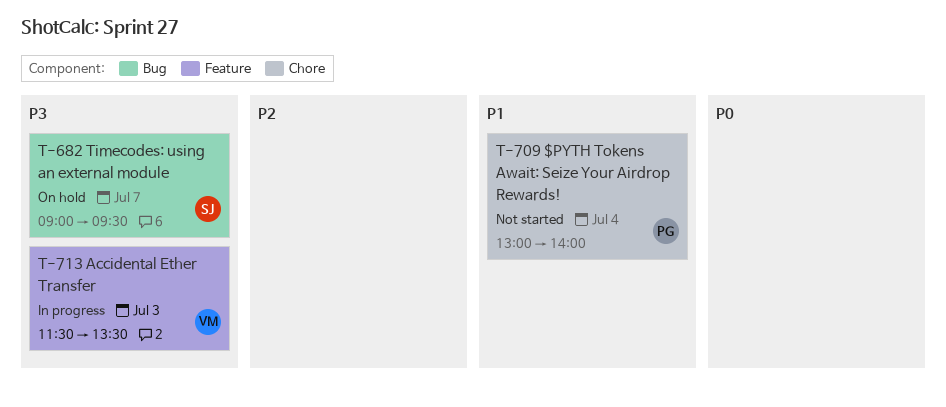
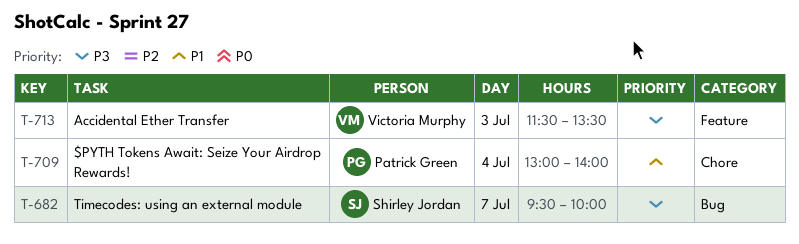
T-682, begins: 09:00 -> 09:30
T-682, ends: 09:30 -> 10:00

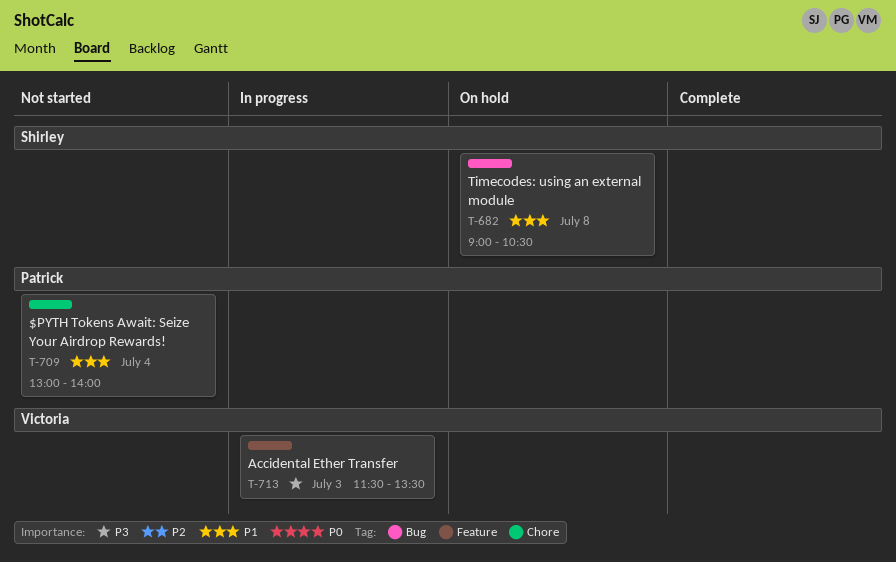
T-682, priority: P3 -> P1
T-682, day: Jul 7 -> Jul 8
T-682, begins: 09:30 -> 09:00
T-682, ends: 10:00 -> 10:30

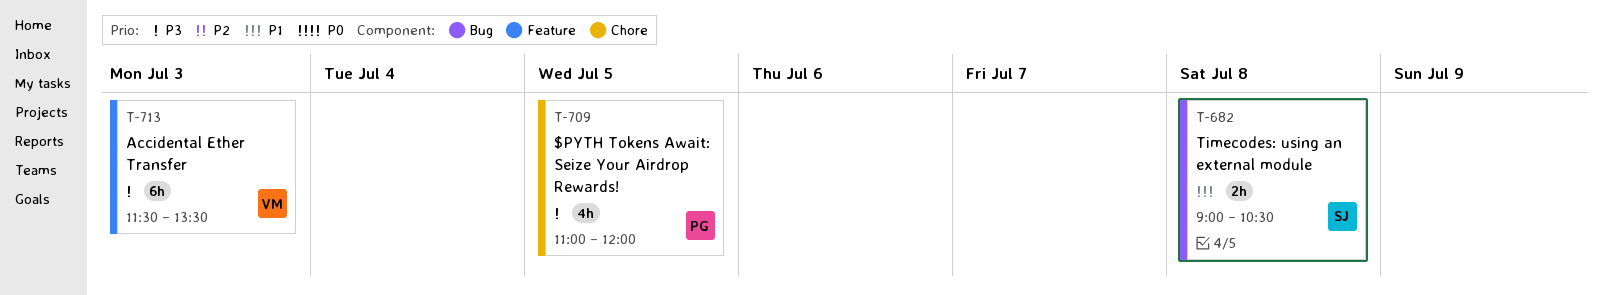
T-709, priority: P1 -> P3
T-709, day: Jul 4 -> Jul 5
T-709, begins: 13:00 -> 11:00
T-709, ends: 14:00 -> 12:00

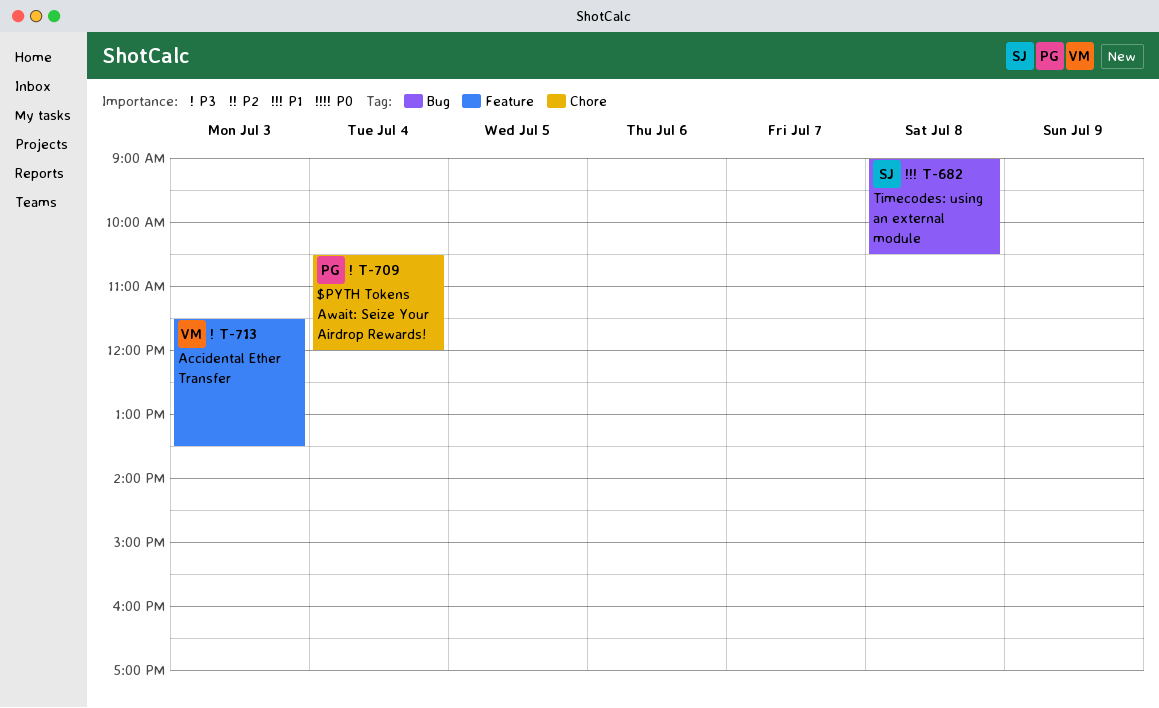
T-709, day: Jul 5 -> Jul 4
T-709, begins: 11:00 -> 10:30

